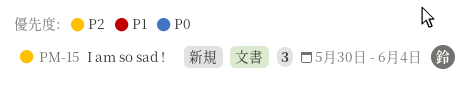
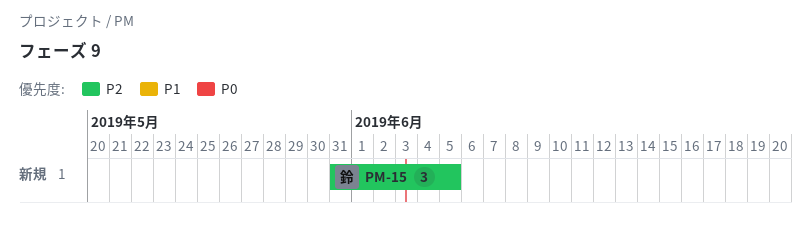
PM-15, start: May 30 -> May 31
PM-15, due: Jun 4 -> Jun 5

